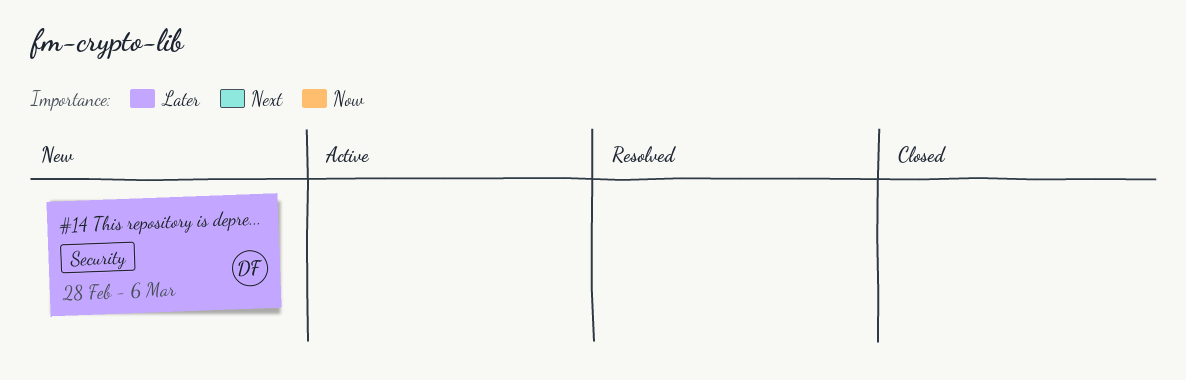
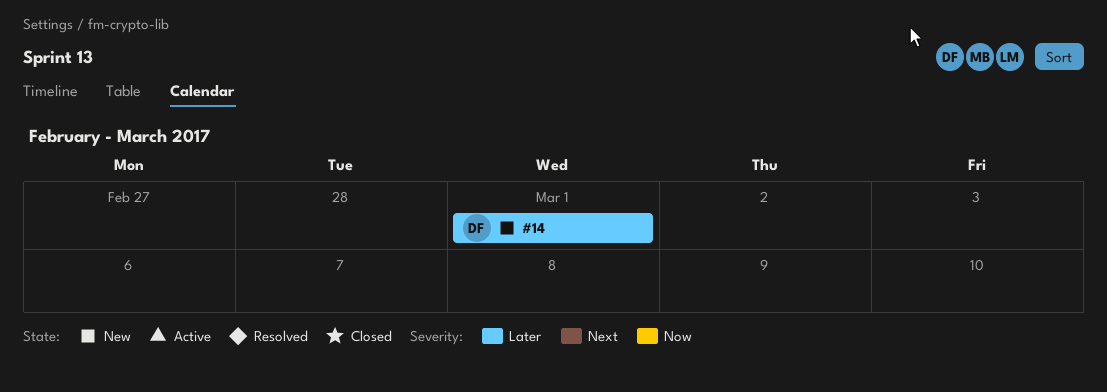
#14, start: Feb 28 -> Mar 1
#14, due: Mar 6 -> Mar 1

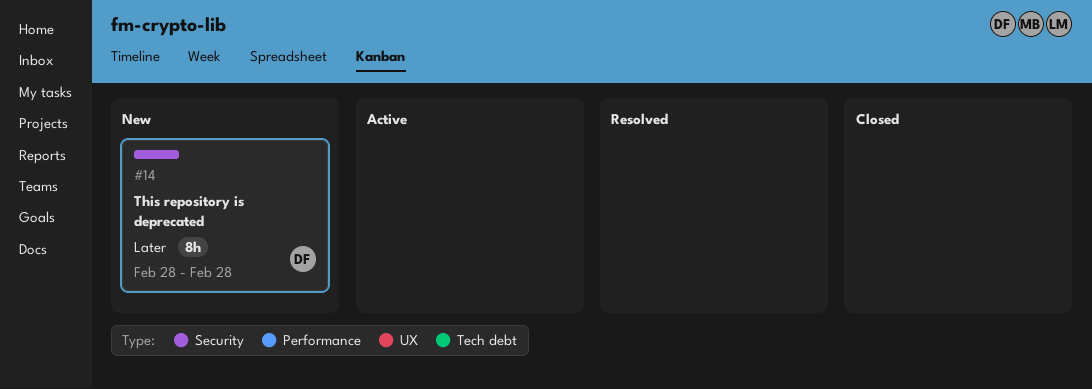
#14, start: Mar 1 -> Feb 28
#14, due: Mar 1 -> Feb 28

